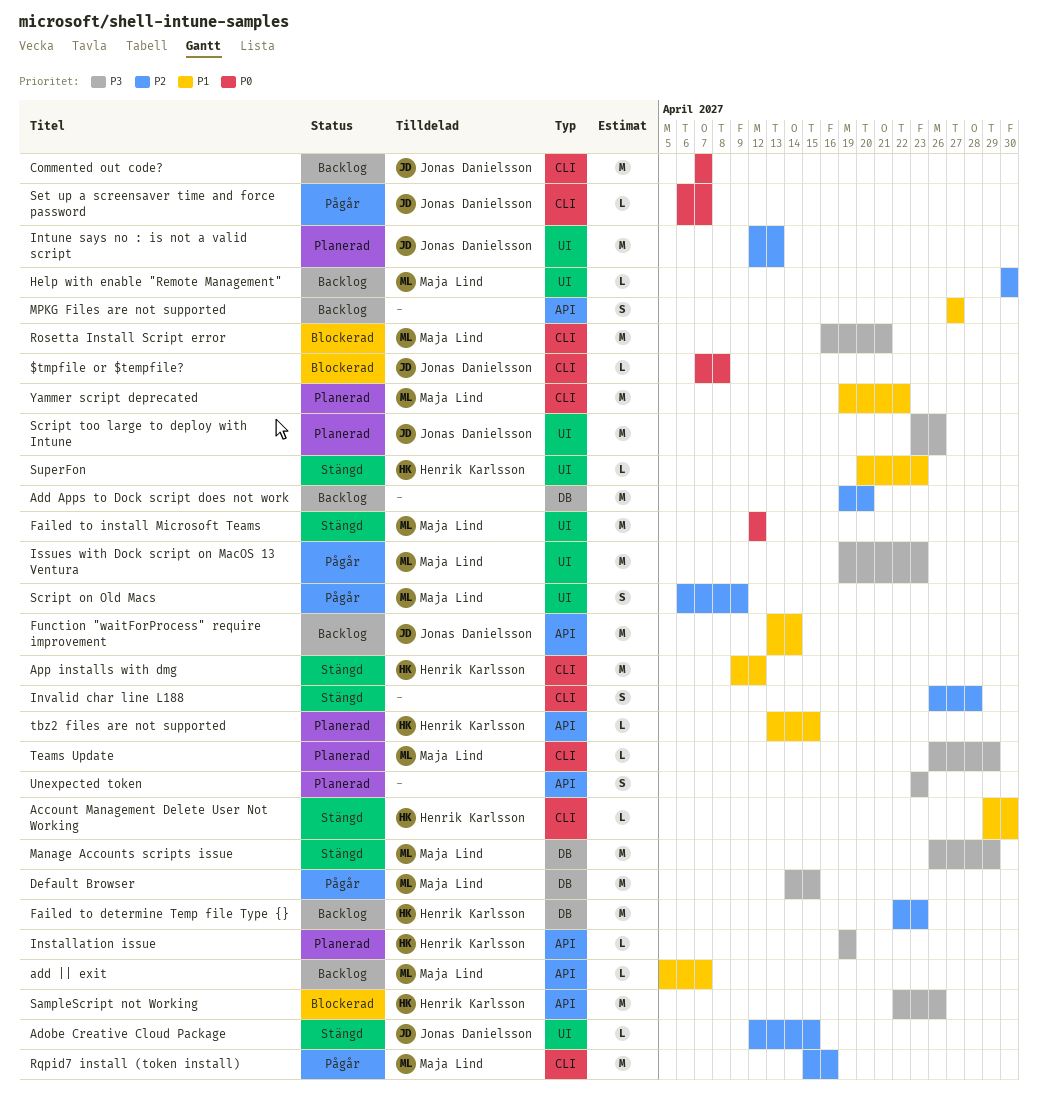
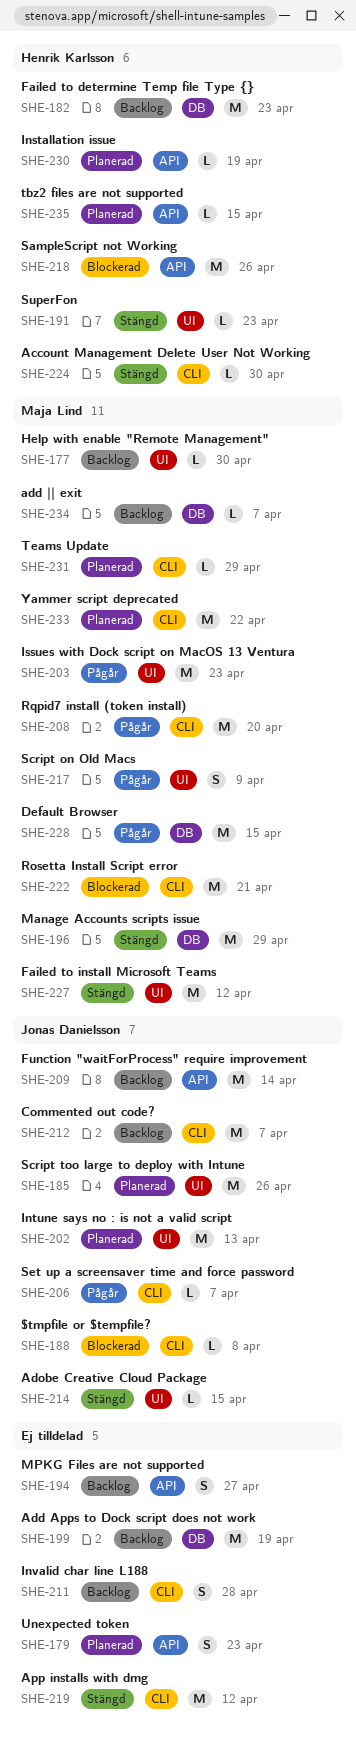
Add Apps to Dock script does not work, due: Apr 20 -> Apr 19
add || exit, label: API -> DB
App installs with dmg, owner: Henrik Karlsson -> none
Invalid char line L188, status: Stängd -> Backlog
Rqpid7 install (token install), due: Apr 16 -> Apr 20

